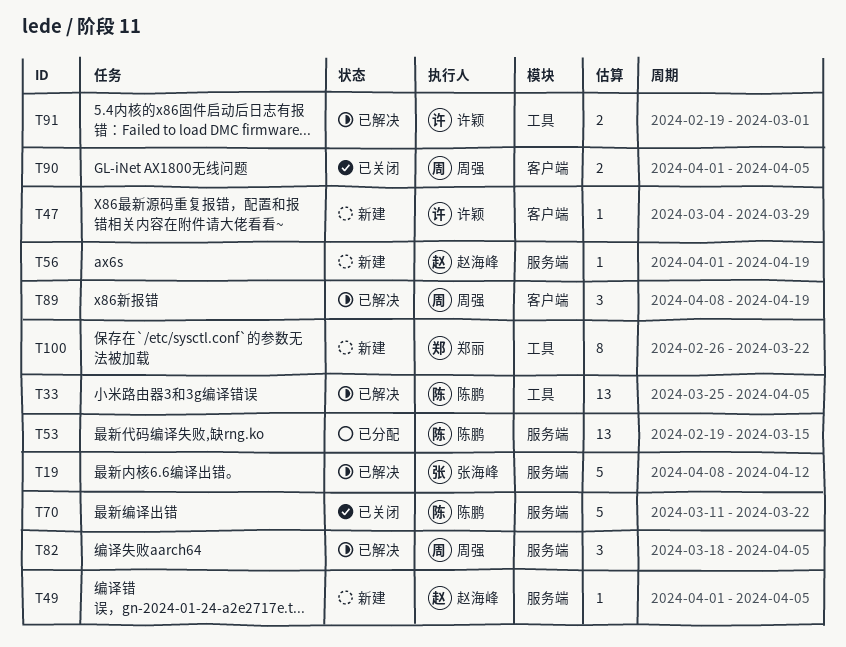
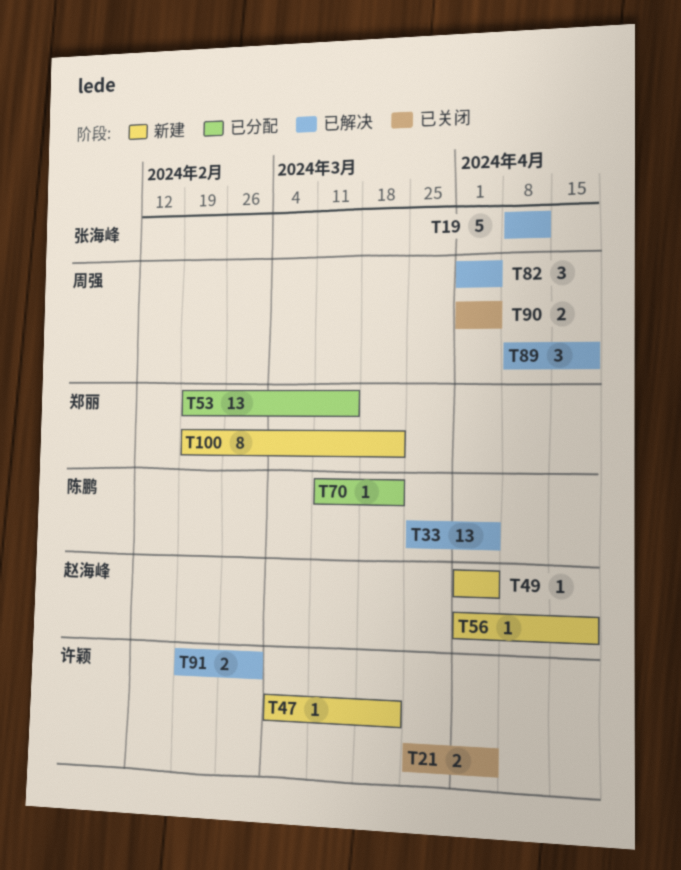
T21: none -> present
T47, due: Mar 29 -> Mar 22
T53, owner: 陈鹏 -> 郑丽
T70, status: 已关闭 -> 已分配
T70, estimate: 5 -> 1
T82, start: Mar 18 -> Apr 1
T100, start: Feb 26 -> Feb 19

